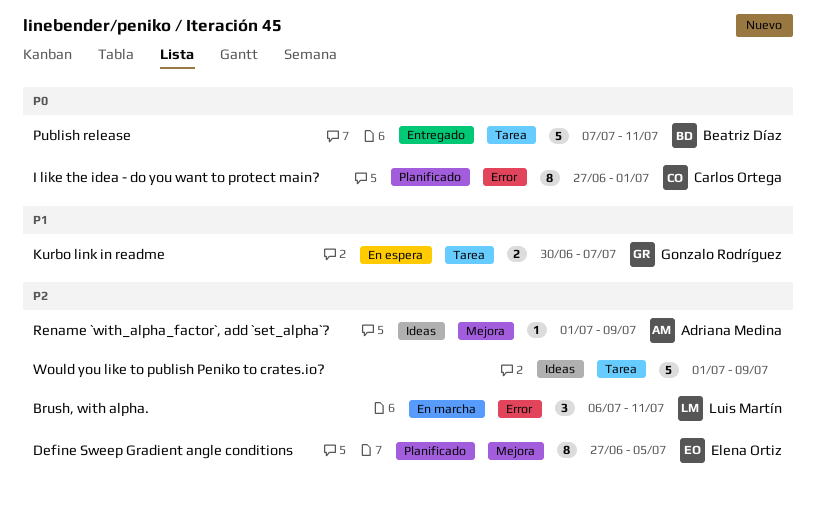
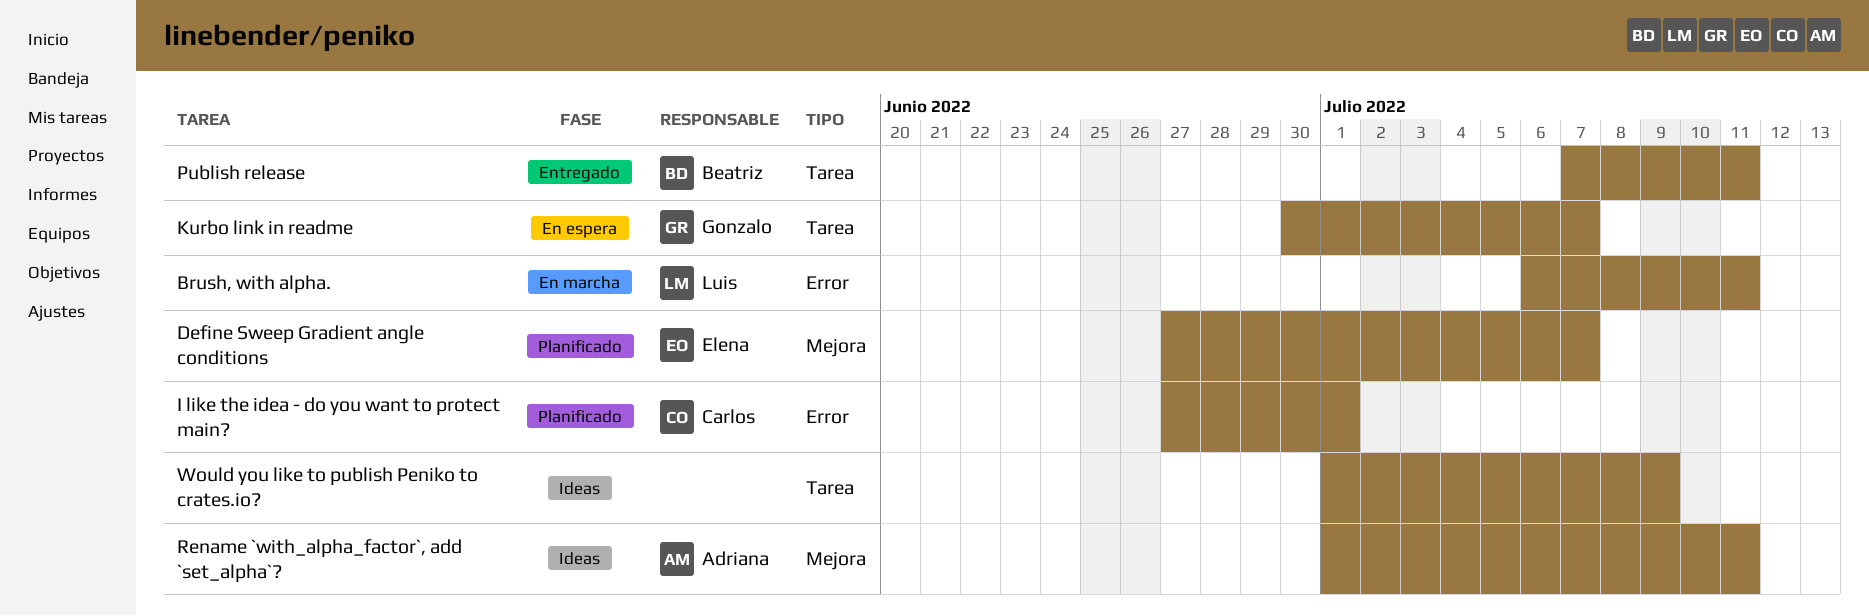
Define Sweep Gradient angle conditions, due: Jul 5 -> Jul 7
Rename `with_alpha_factor`, add `set_alpha`?, due: Jul 9 -> Jul 11

